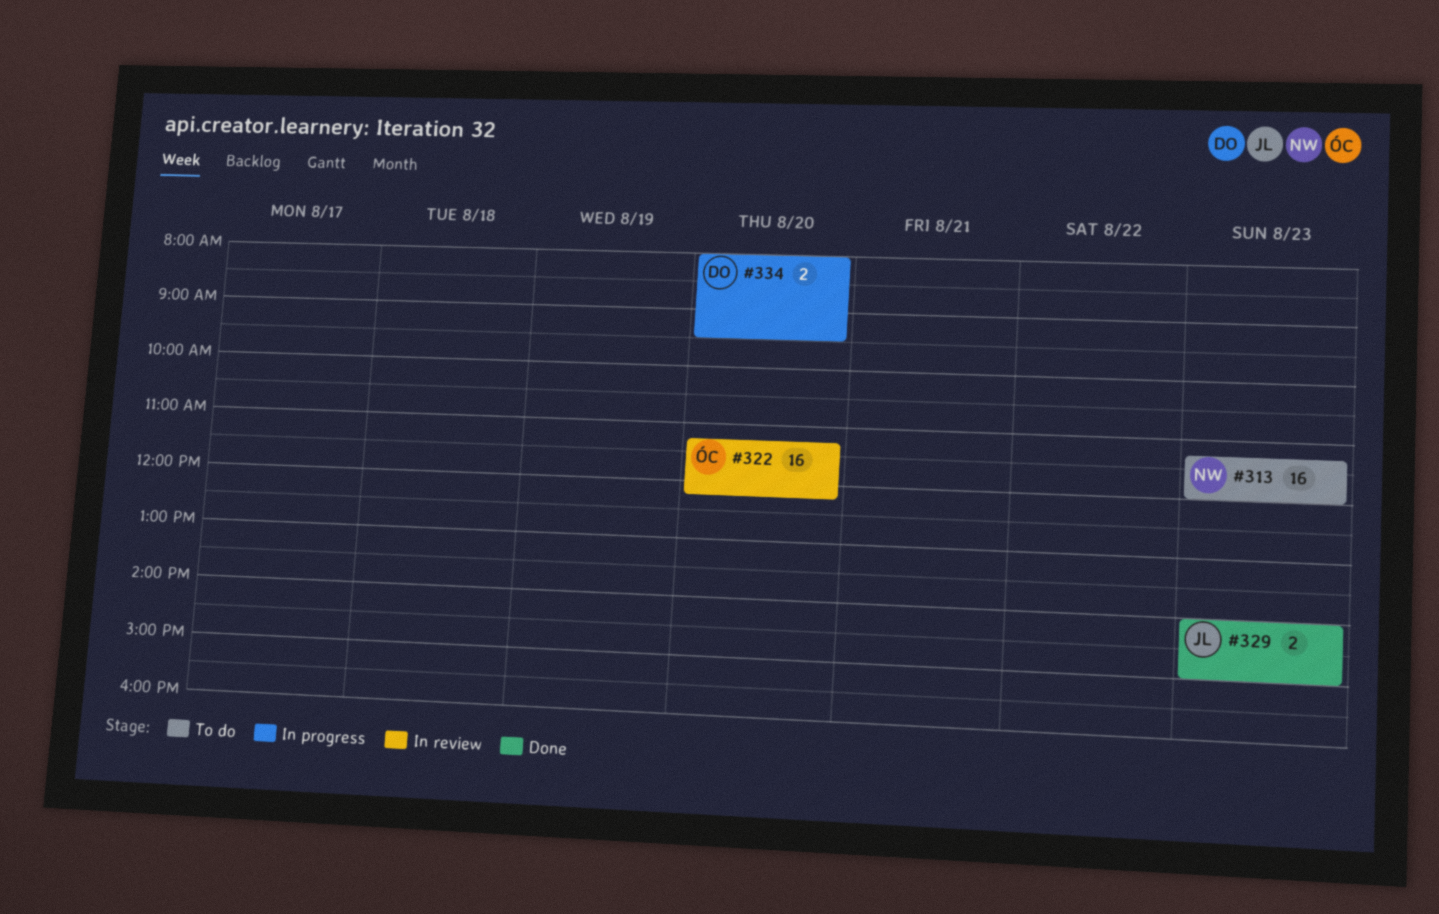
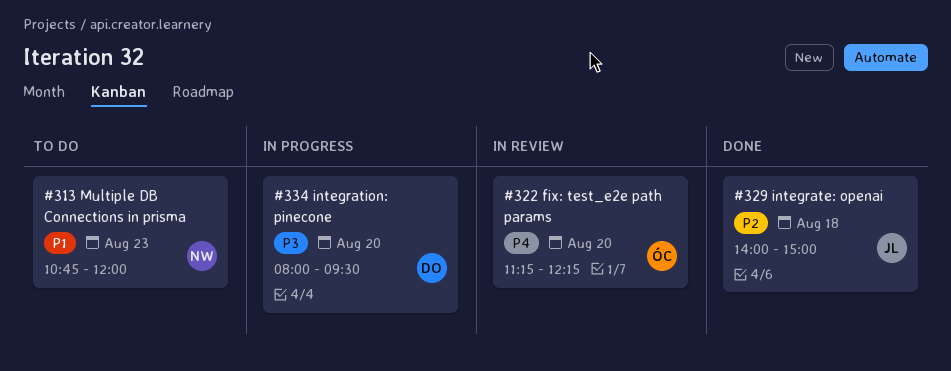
#313, begins: 11:15 -> 10:45
#329, day: Aug 23 -> Aug 18

